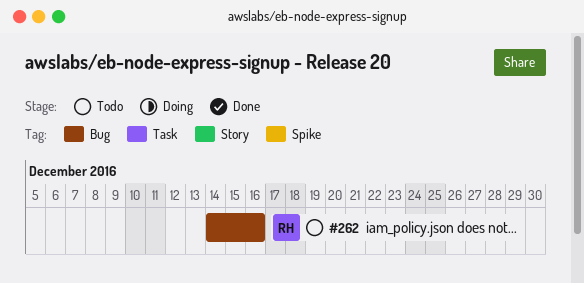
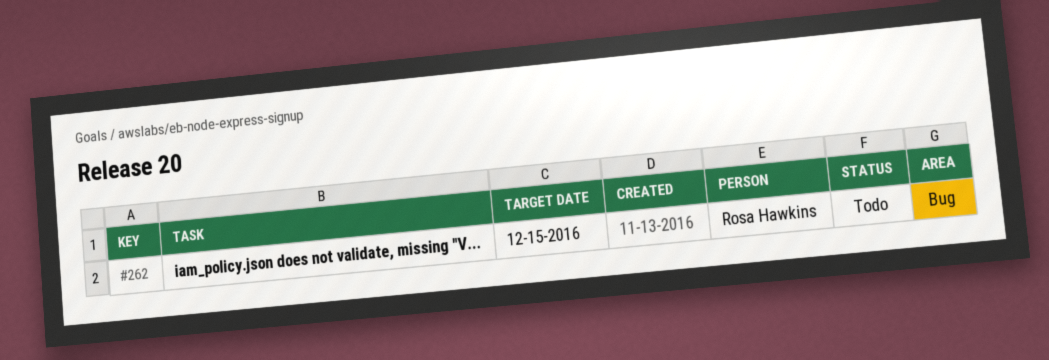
#262, due: Dec 16 -> Dec 15

